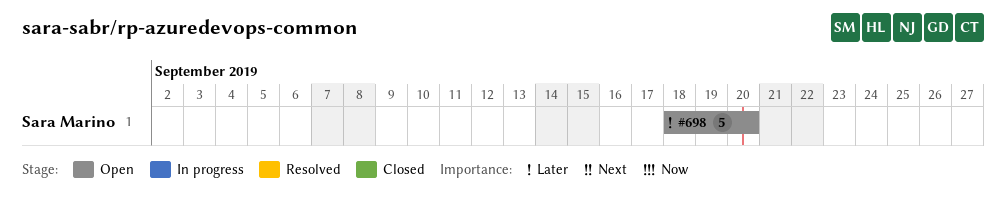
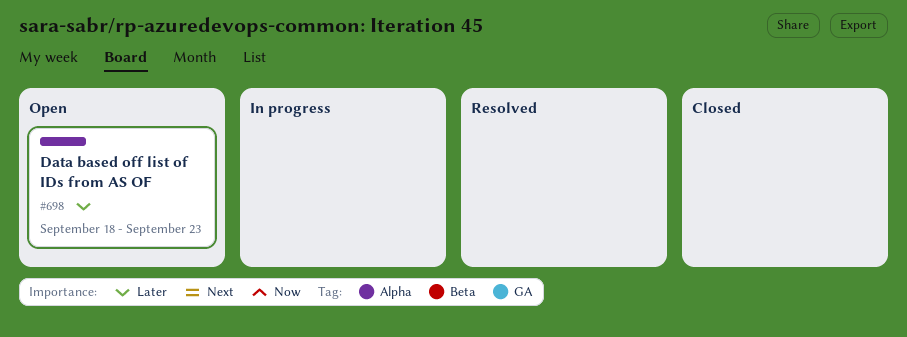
#698, due: Sep 20 -> Sep 23

